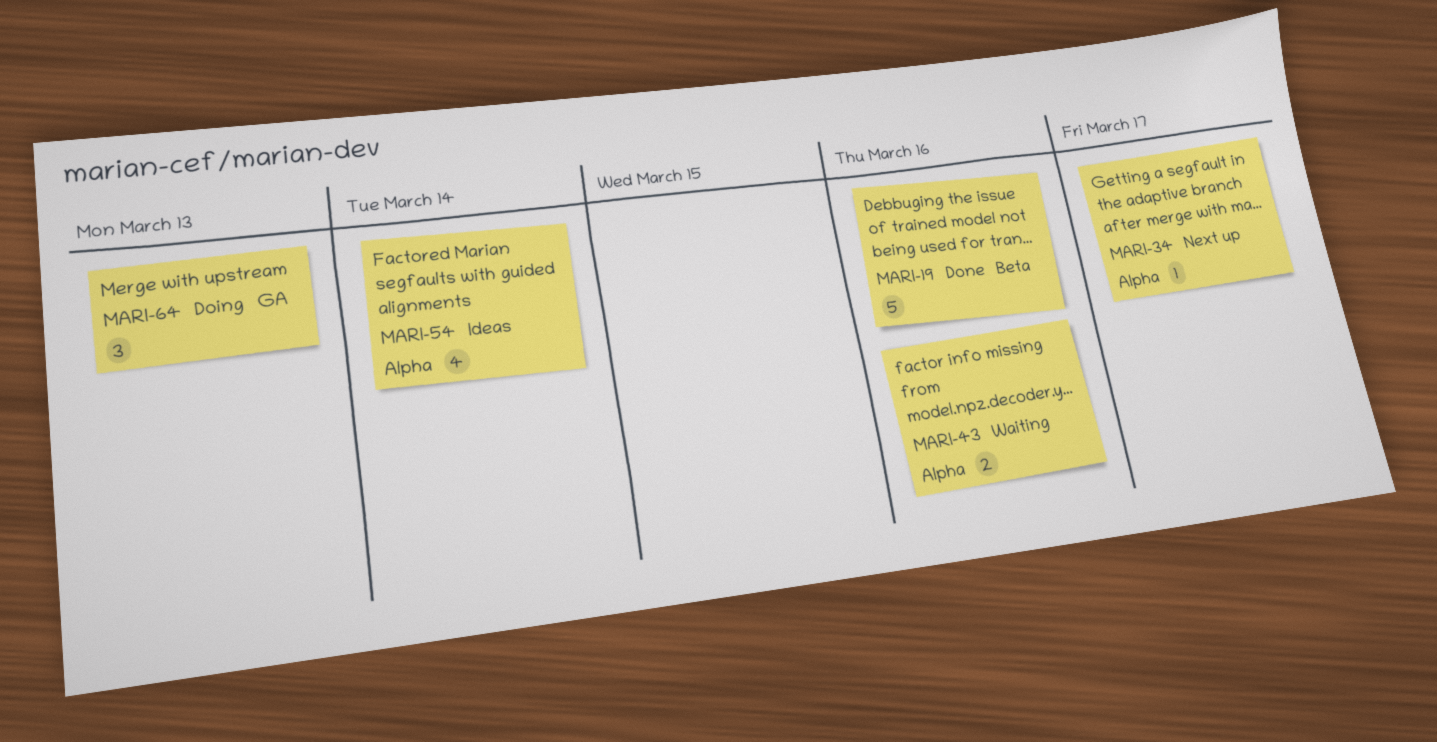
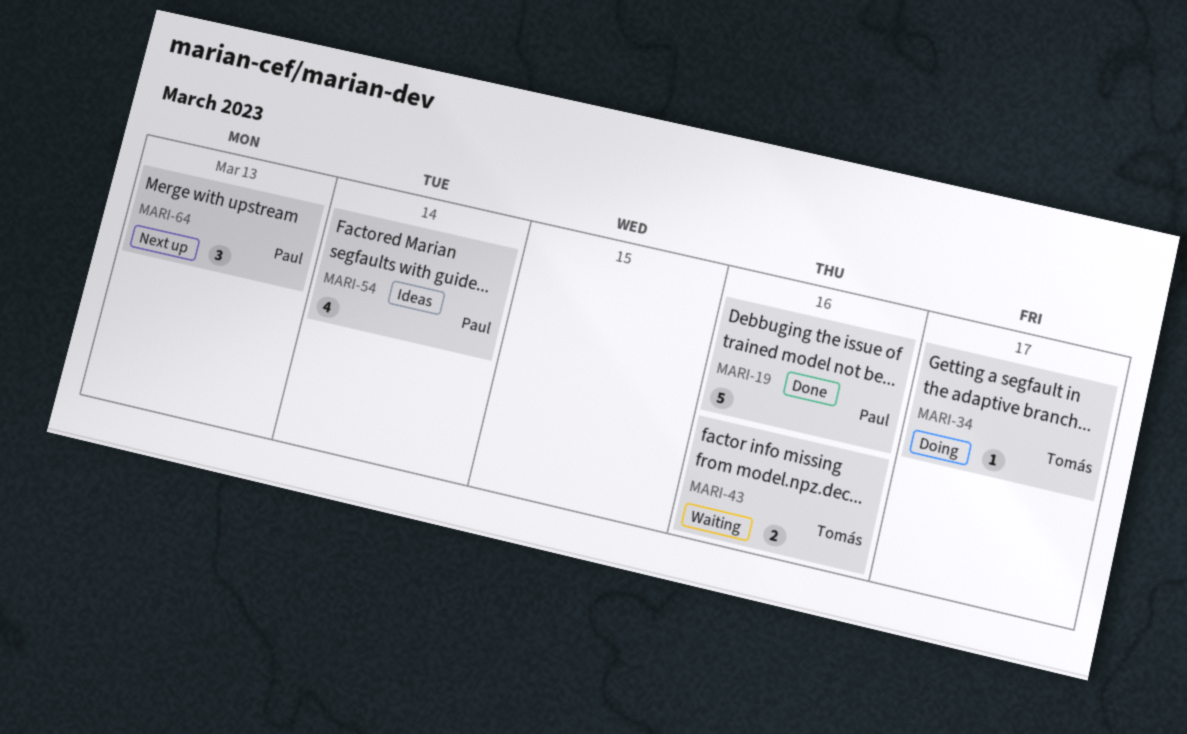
MARI-34, status: Next up -> Doing
MARI-64, status: Doing -> Next up

